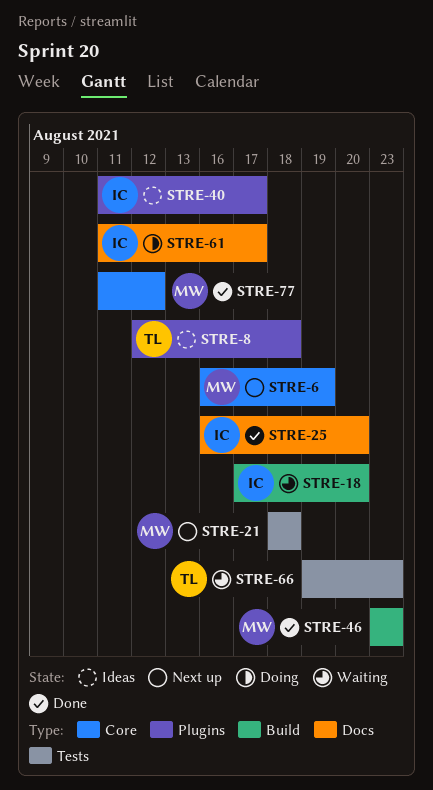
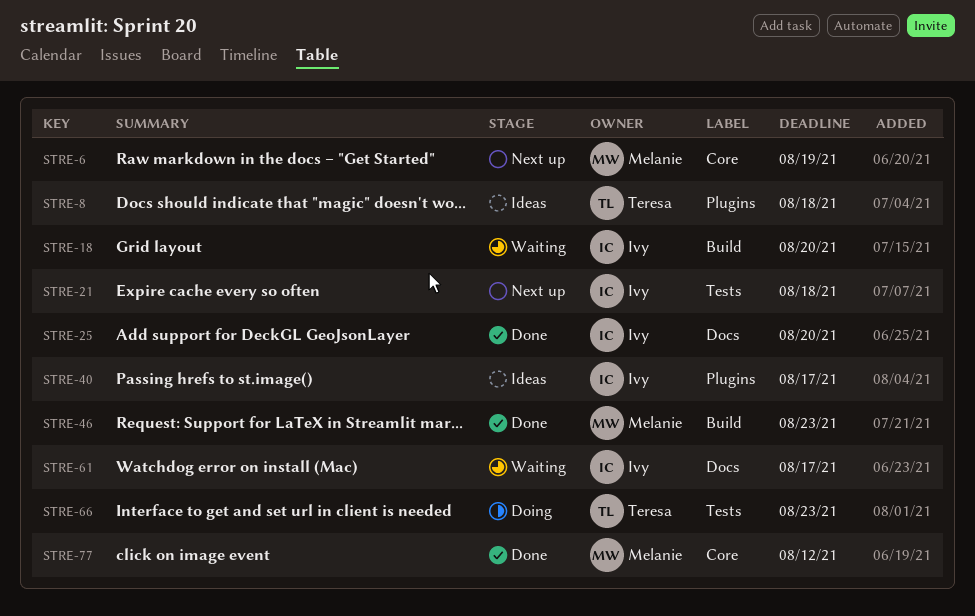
STRE-21, owner: Melanie -> Ivy
STRE-61, status: Doing -> Waiting
STRE-66, status: Waiting -> Doing

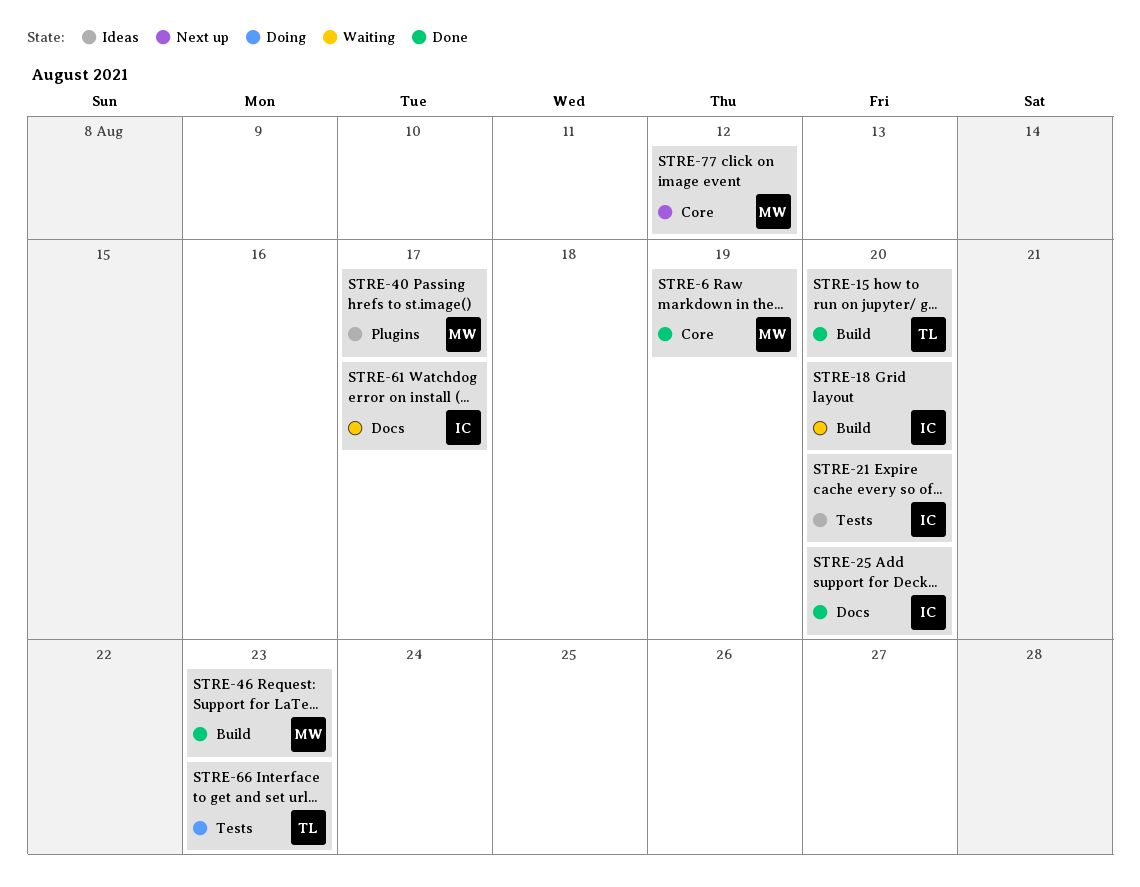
STRE-6, status: Next up -> Done
STRE-8: present -> none
STRE-15: none -> present
STRE-21, status: Next up -> Ideas
STRE-21, due: Aug 18 -> Aug 20
STRE-40, owner: Ivy -> Melanie
STRE-77, status: Done -> Next up

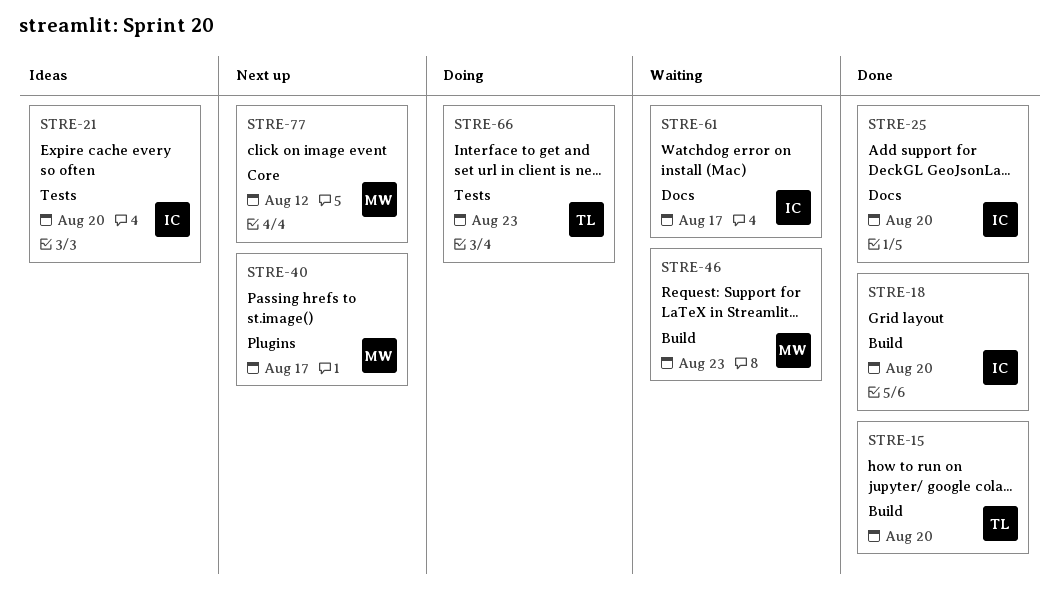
STRE-6: present -> none
STRE-18, status: Waiting -> Done
STRE-40, status: Ideas -> Next up
STRE-46, status: Done -> Waiting

